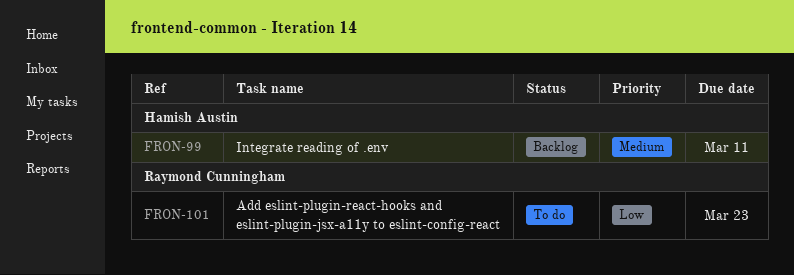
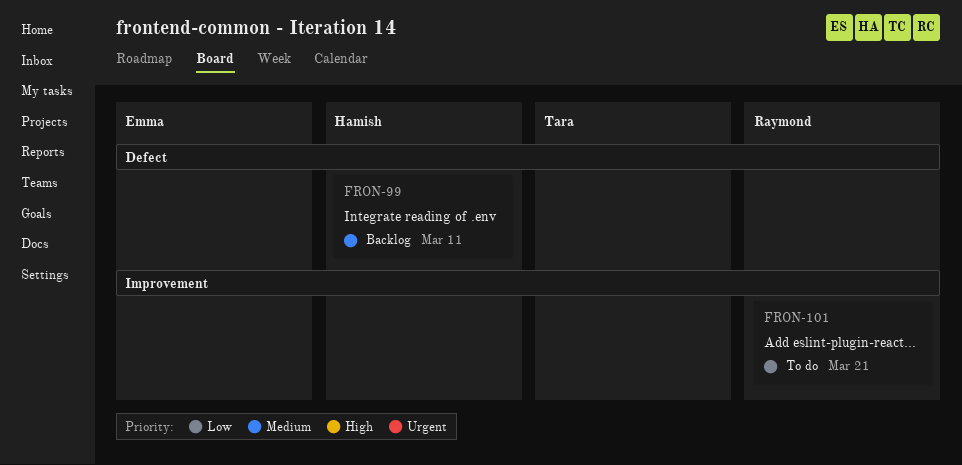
FRON-101, due: Mar 23 -> Mar 21

